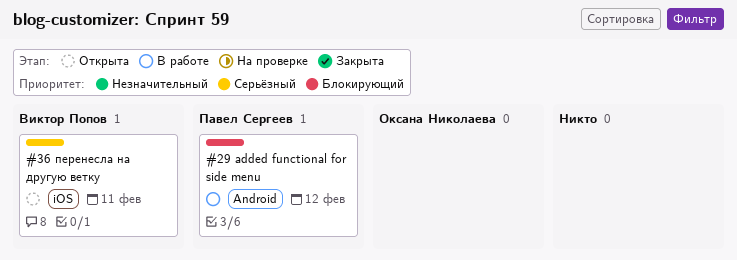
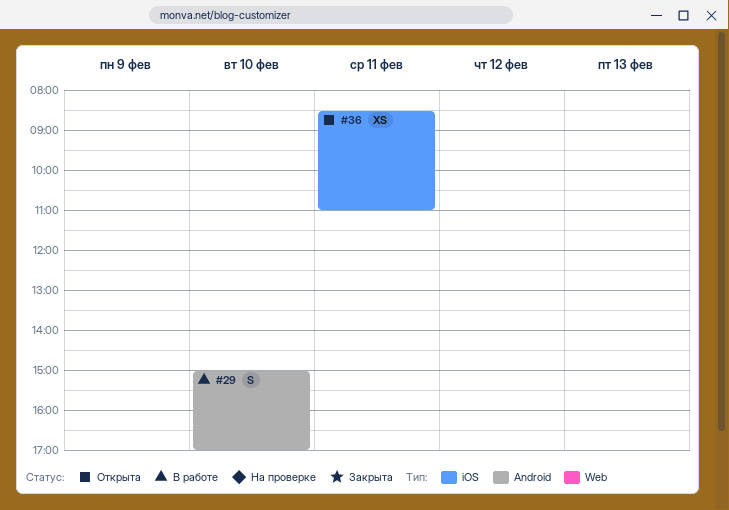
#29, day: Feb 12 -> Feb 10

